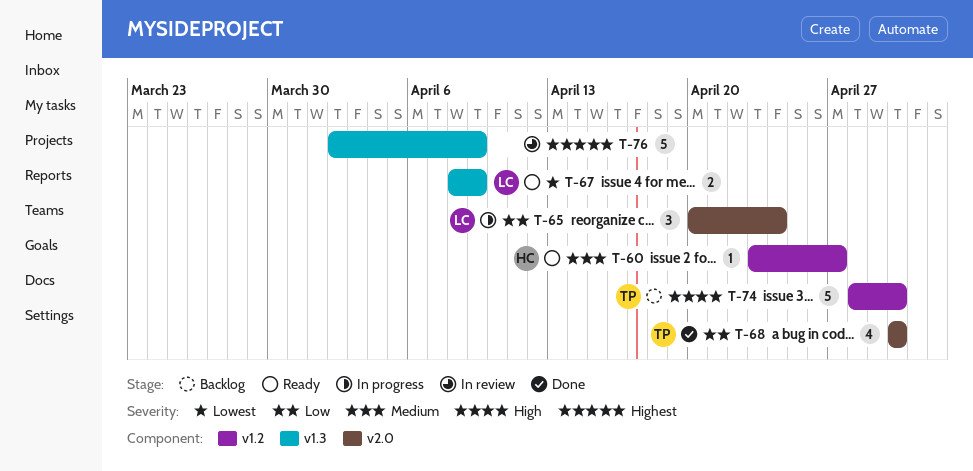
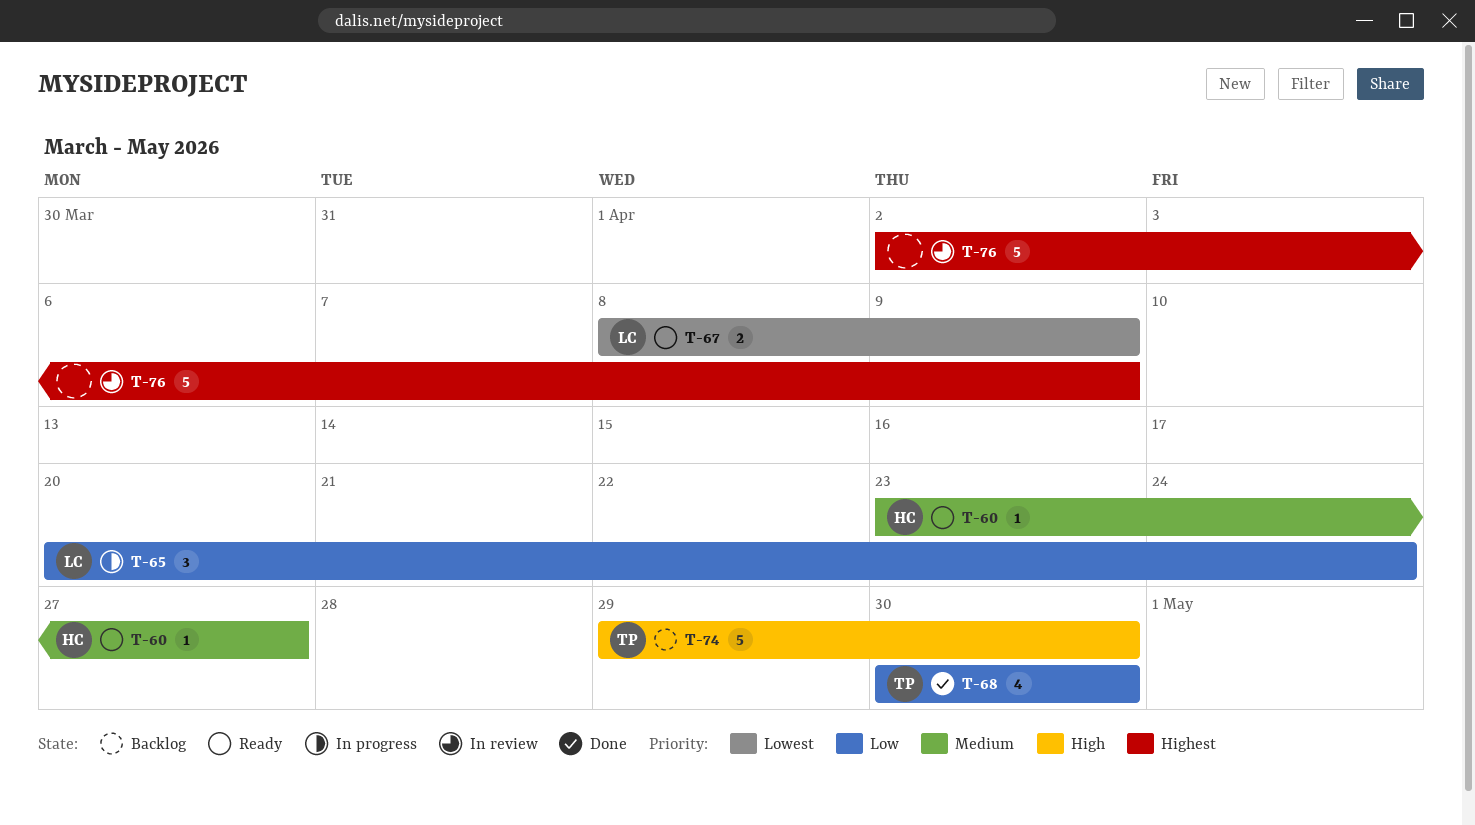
T-74, start: Apr 28 -> Apr 29

